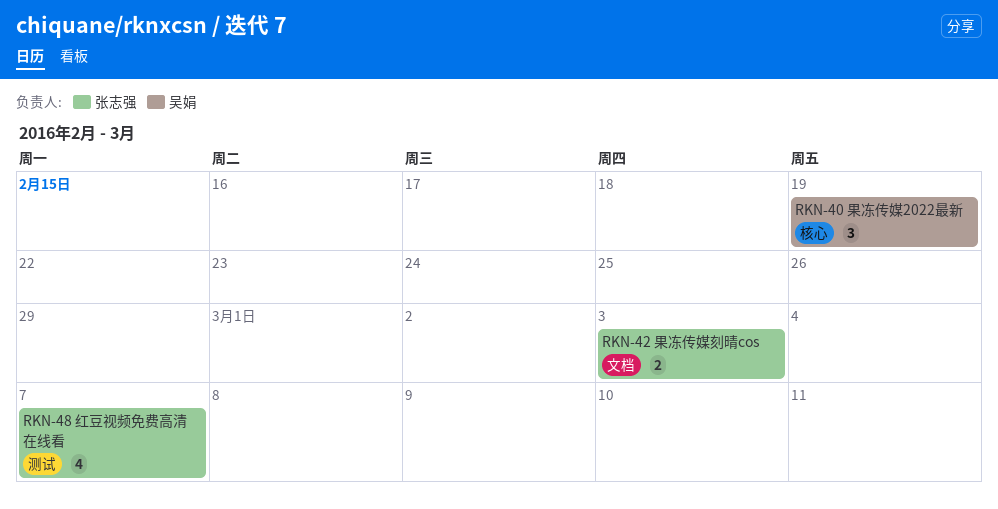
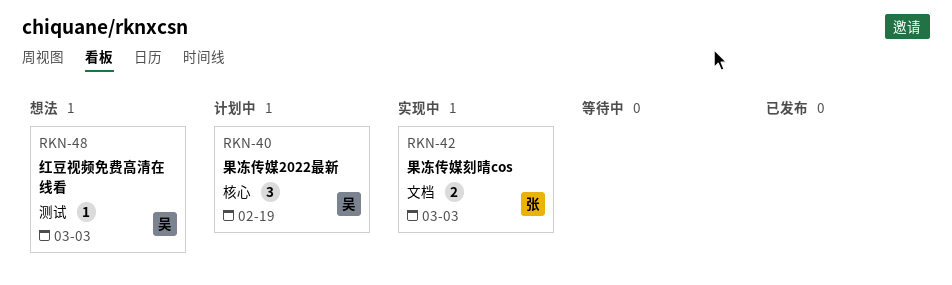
RKN-48, owner: 张志强 -> 吴娟
RKN-48, estimate: 4 -> 1
RKN-48, due: Mar 7 -> Mar 3

